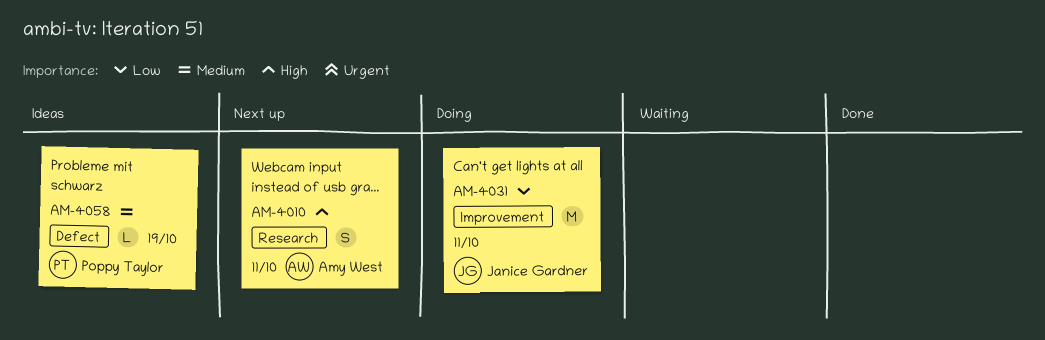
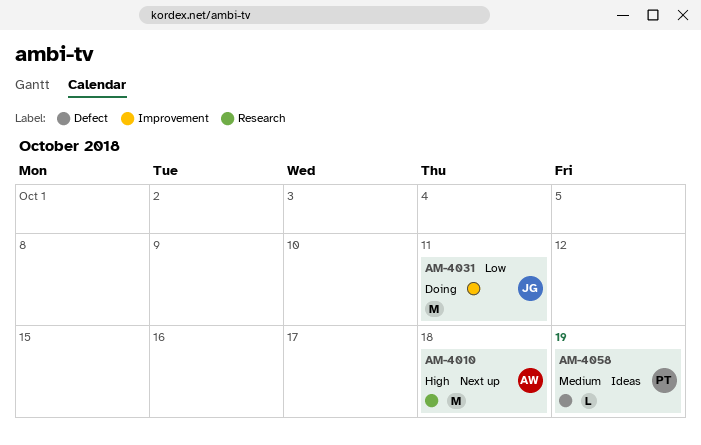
AM-4010, estimate: S -> M
AM-4010, due: Oct 11 -> Oct 18

